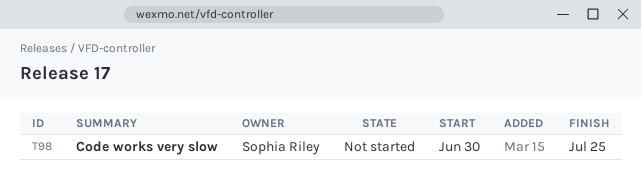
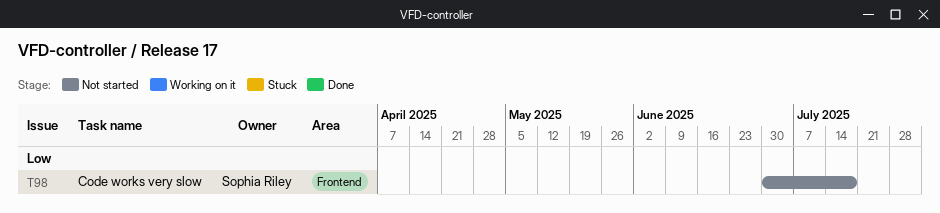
T98, due: Jul 25 -> Jul 18

